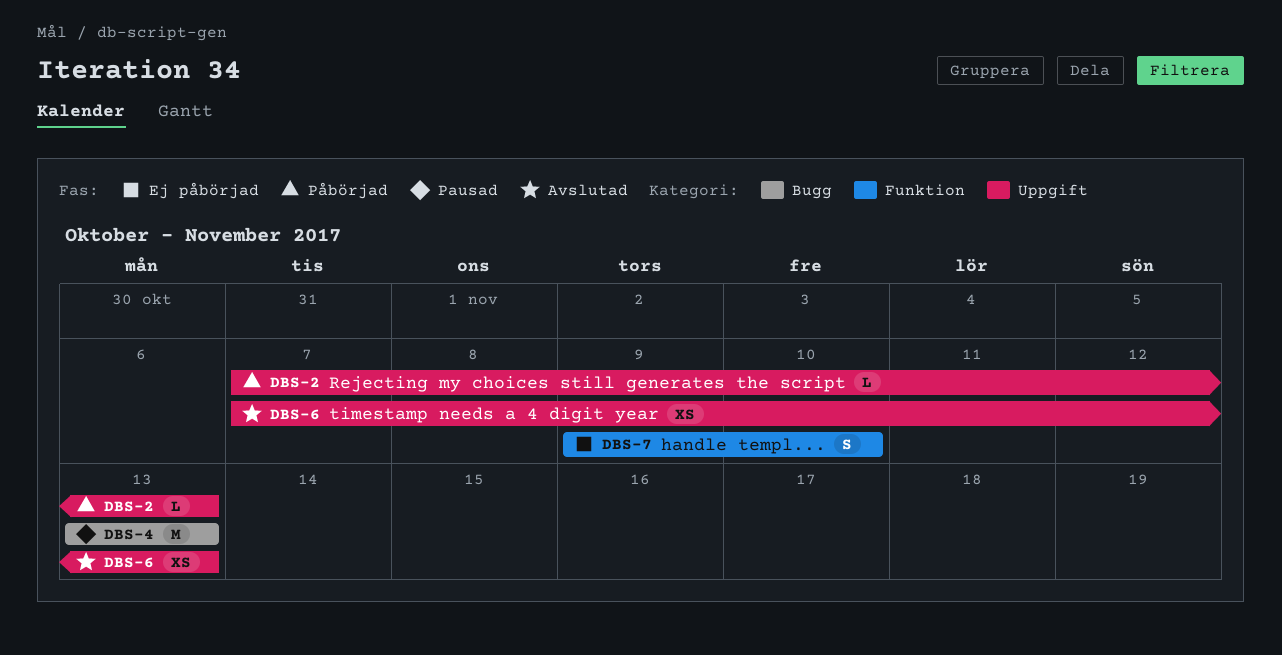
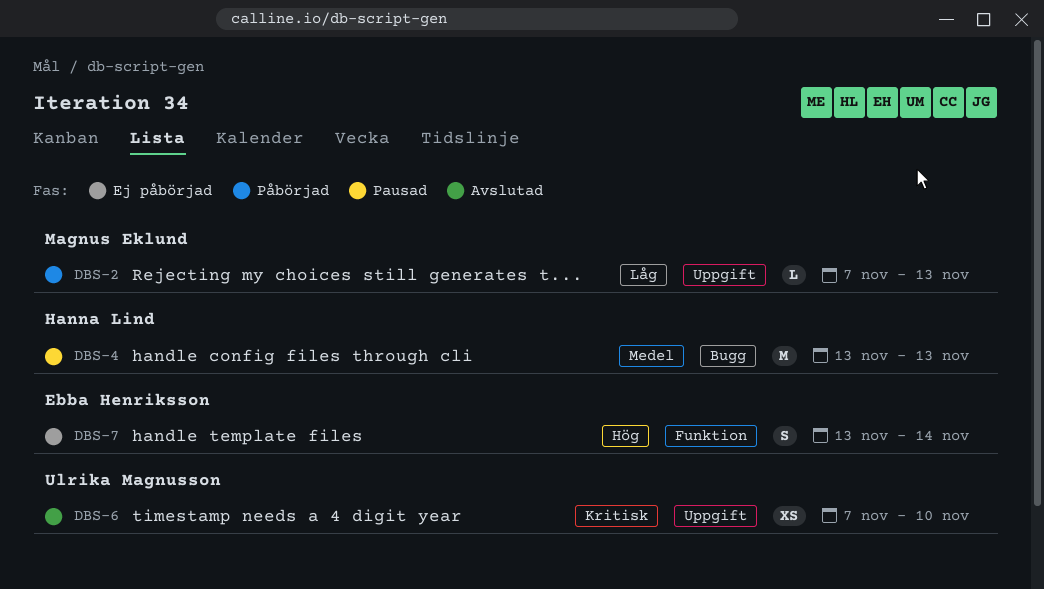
DBS-6, due: Nov 13 -> Nov 10
DBS-7, start: Nov 9 -> Nov 13
DBS-7, due: Nov 10 -> Nov 14

